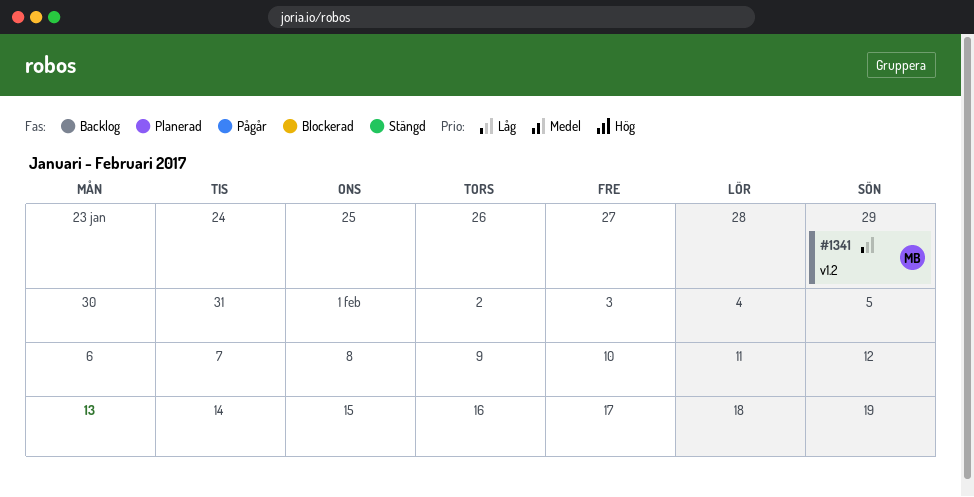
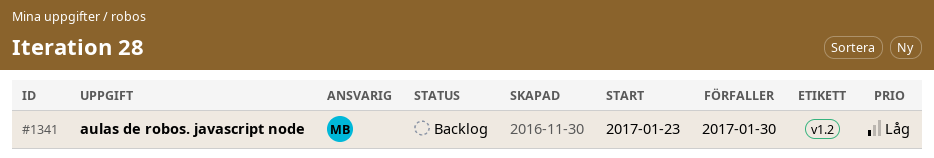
#1341, due: Jan 29 -> Jan 30

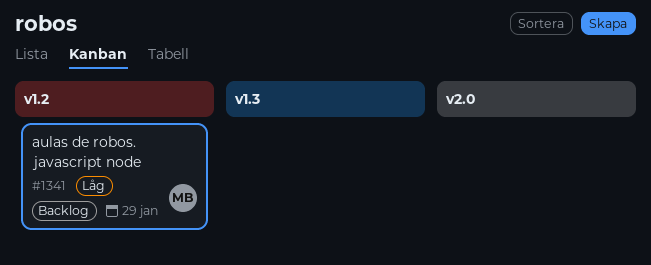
#1341, due: Jan 30 -> Jan 29

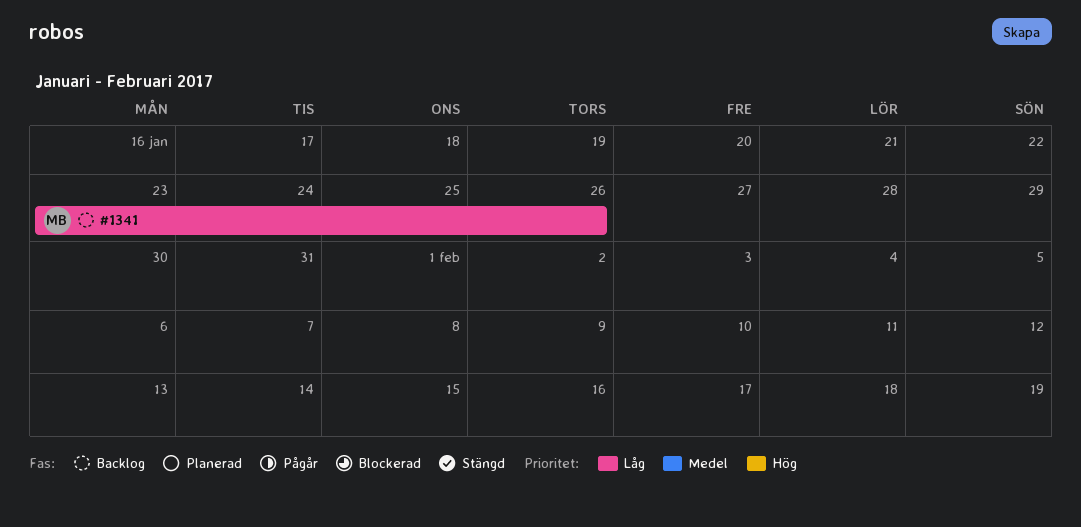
#1341, due: Jan 29 -> Jan 26

